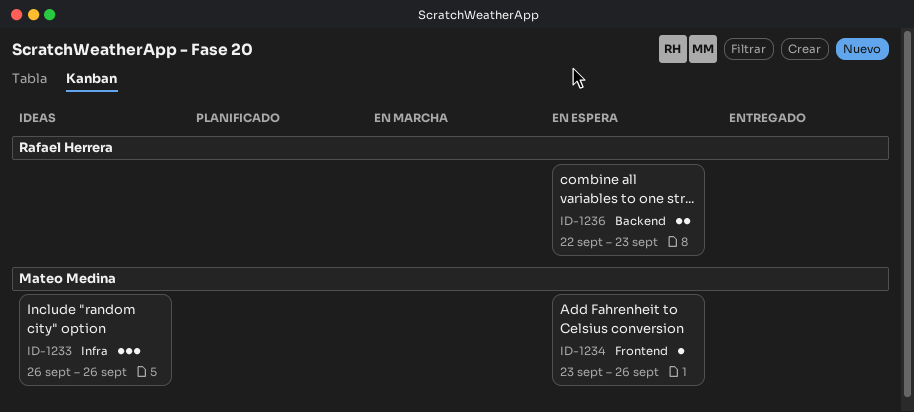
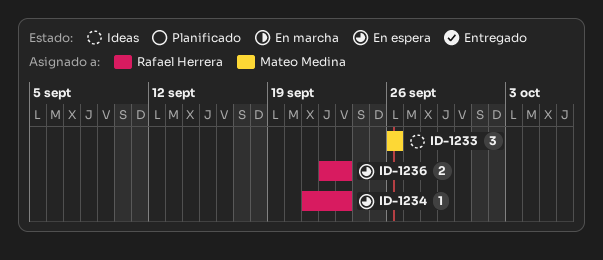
ID-1234, owner: Mateo Medina -> Rafael Herrera
ID-1234, start: Sep 23 -> Sep 21
ID-1234, due: Sep 26 -> Sep 23

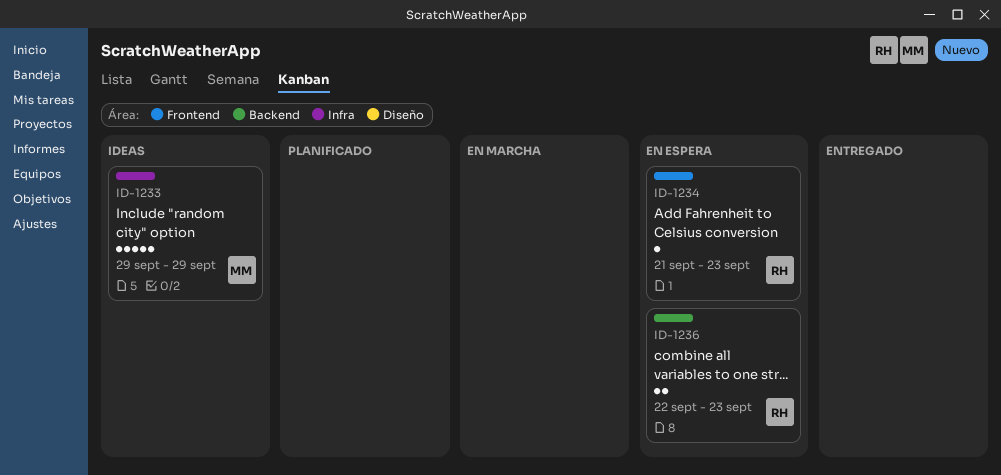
ID-1233, estimate: 3 -> 5
ID-1233, start: Sep 26 -> Sep 29
ID-1233, due: Sep 26 -> Sep 29

